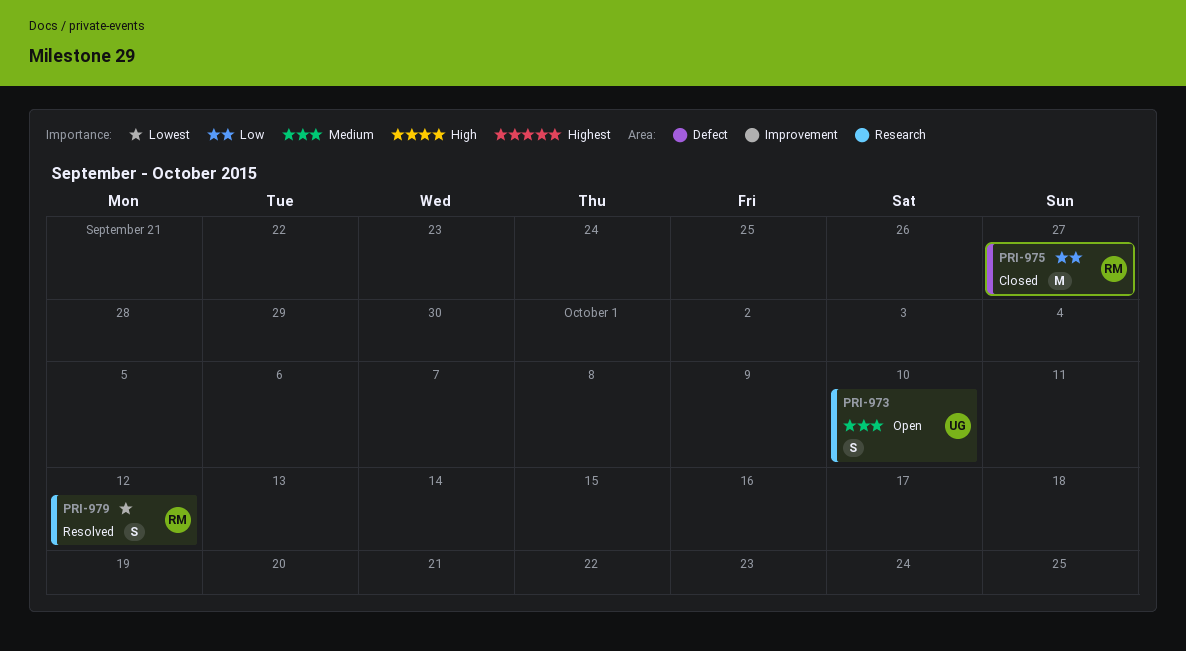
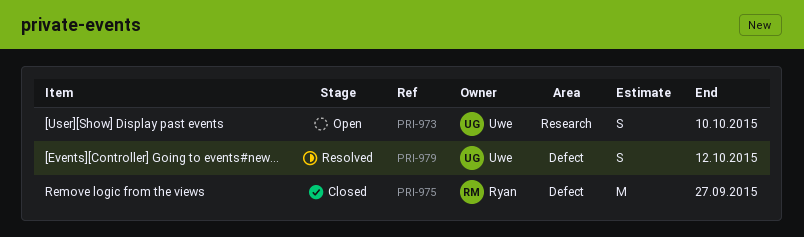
PRI-979, owner: Ryan -> Uwe
PRI-979, label: Research -> Defect

